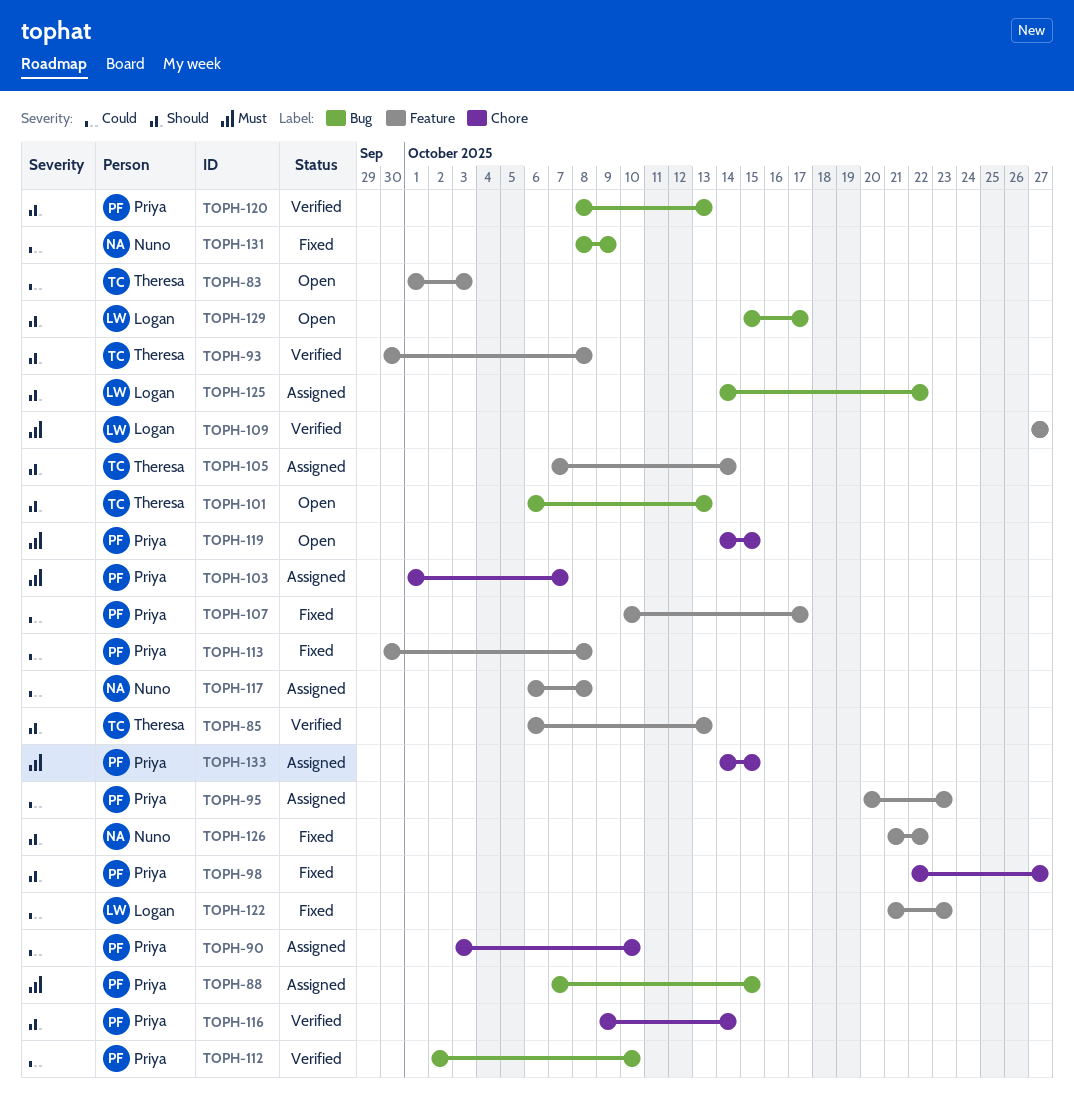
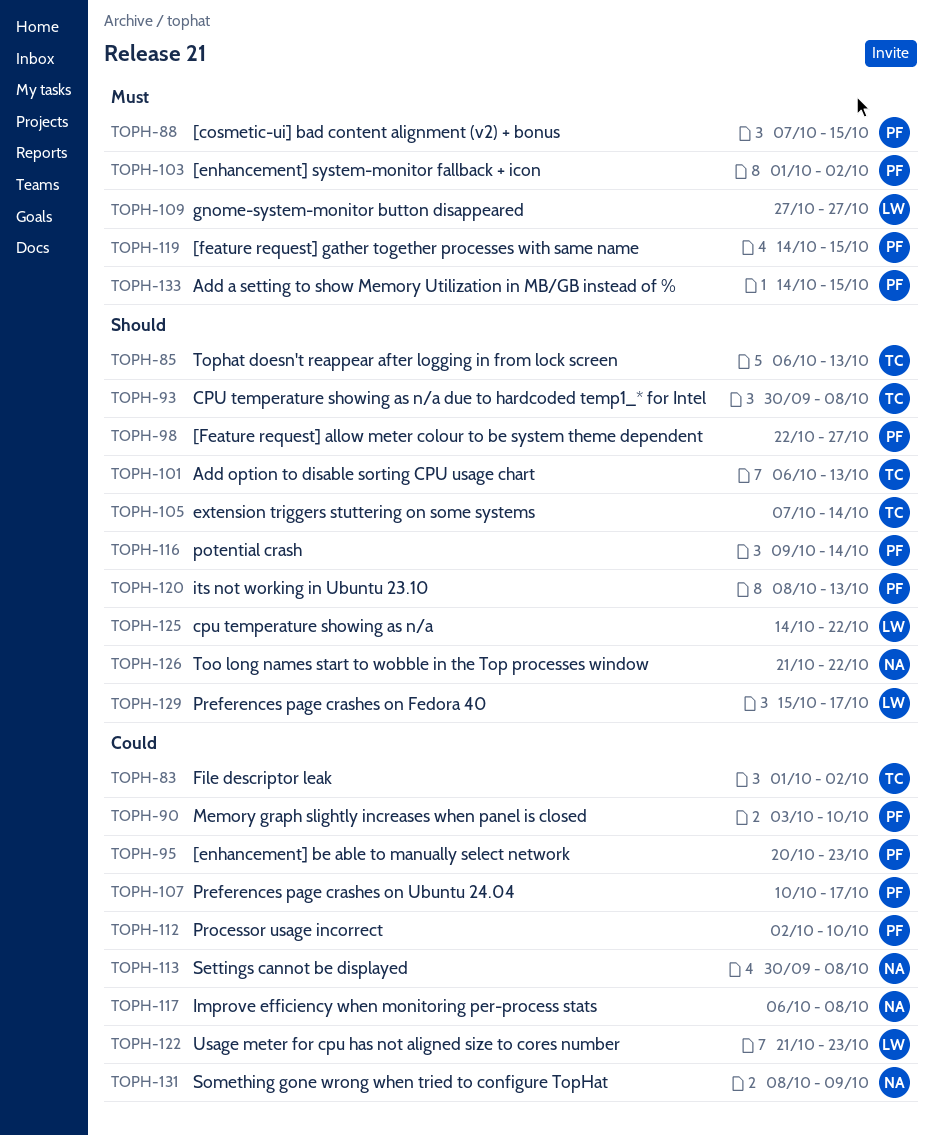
TOPH-83, due: Oct 3 -> Oct 2
TOPH-103, due: Oct 7 -> Oct 2
TOPH-113, owner: Priya -> Nuno

